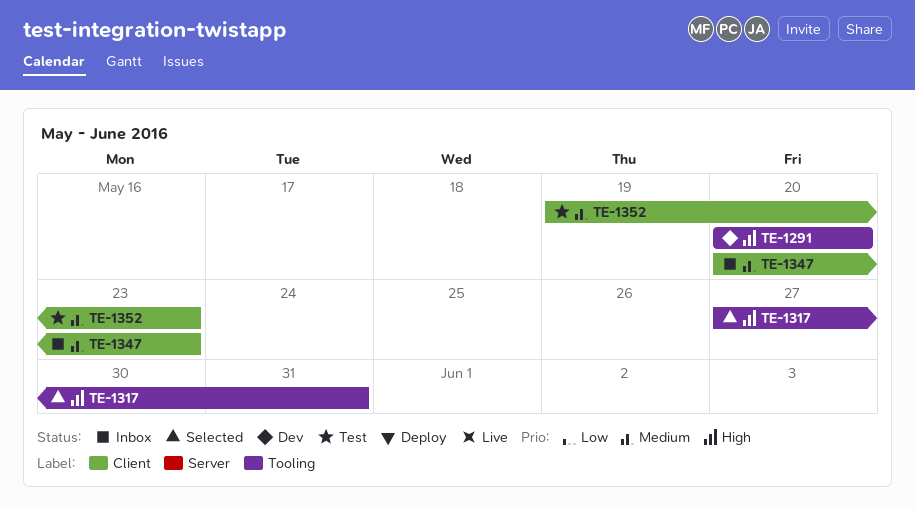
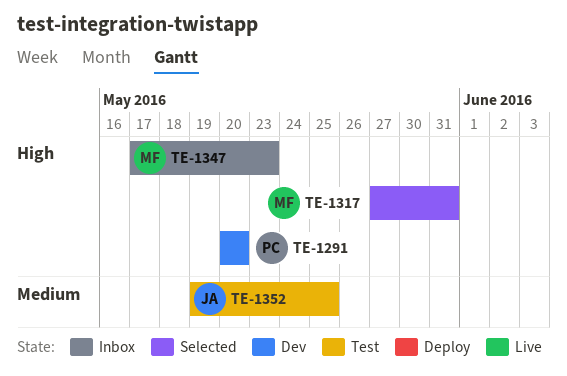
TE-1347, priority: Medium -> High
TE-1347, start: May 20 -> May 17
TE-1352, due: May 23 -> May 25

